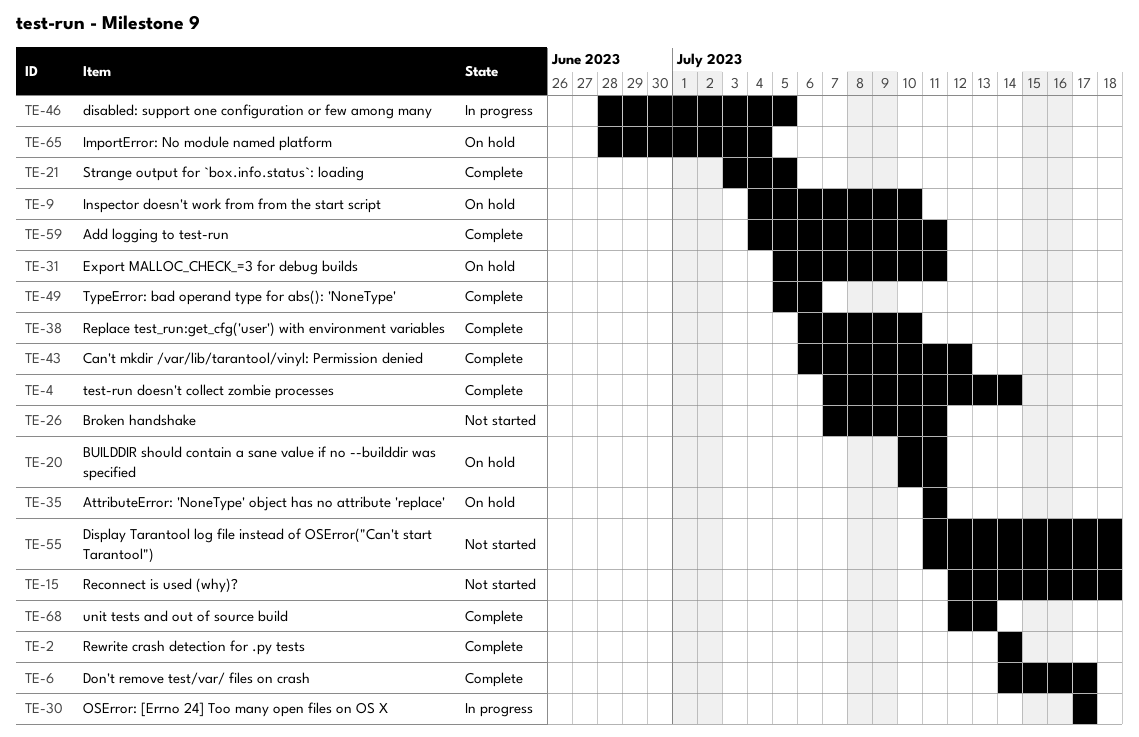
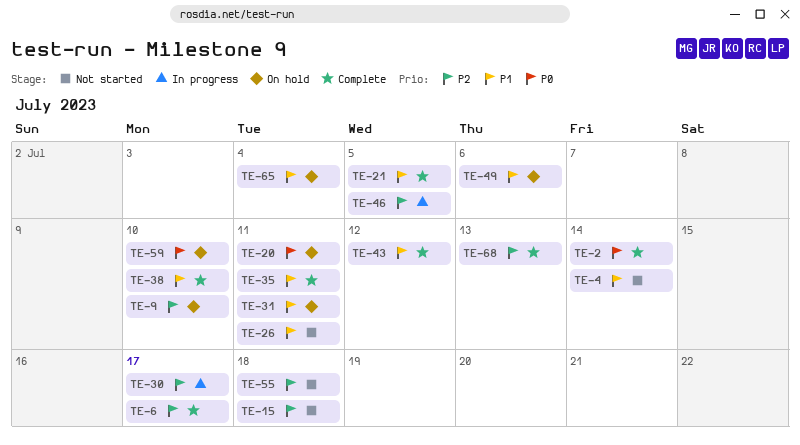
TE-4, status: Complete -> Not started
TE-35, status: On hold -> Complete
TE-49, status: Complete -> On hold
TE-59, status: Complete -> On hold
TE-59, due: Jul 11 -> Jul 10

